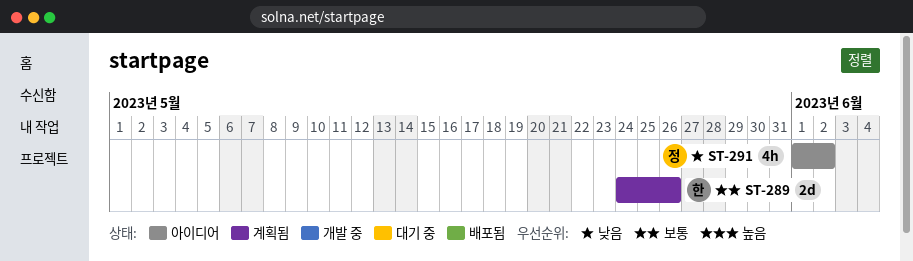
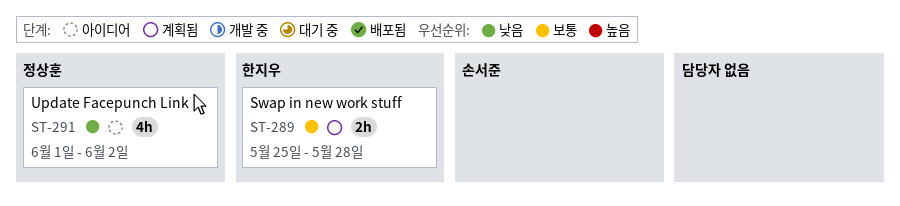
ST-289, estimate: 2d -> 2h
ST-289, start: May 24 -> May 25
ST-289, due: May 26 -> May 28

